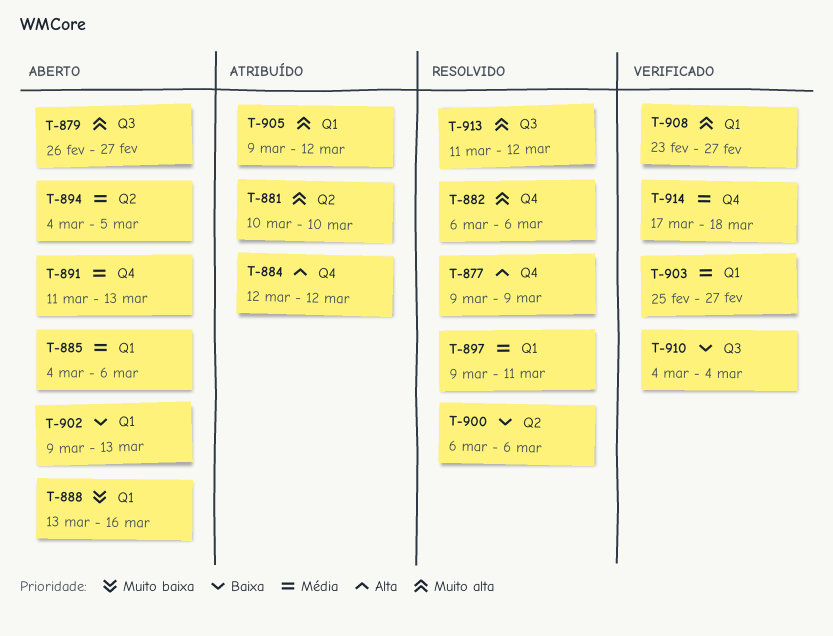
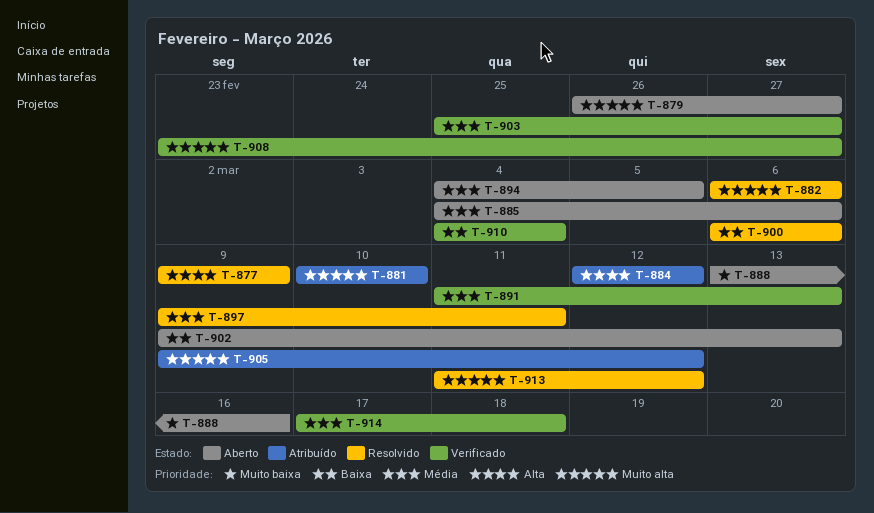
T-891, status: Aberto -> Verificado

